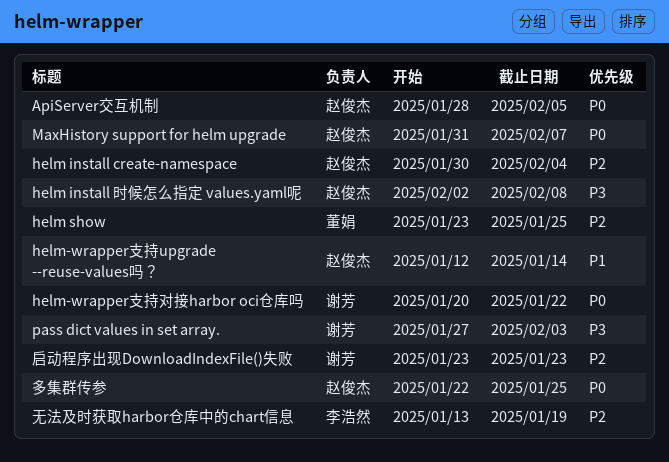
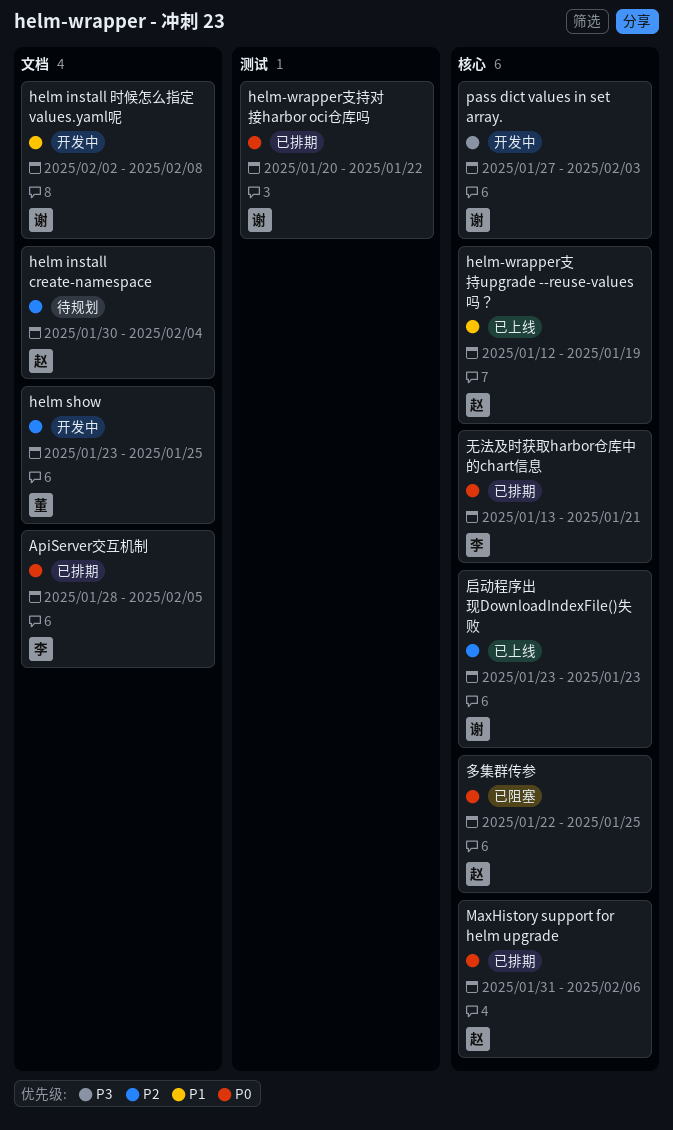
ApiServer交互机制, owner: 赵俊杰 -> 李浩然
helm install 时候怎么指定 values.yaml呢, owner: 赵俊杰 -> 谢芳
helm install 时候怎么指定 values.yaml呢, priority: P3 -> P1
helm-wrapper支持upgrade --reuse-values吗？, due: Jan 14 -> Jan 19
MaxHistory support for helm upgrade, due: Feb 7 -> Feb 6
无法及时获取harbor仓库中的chart信息, priority: P2 -> P0
无法及时获取harbor仓库中的chart信息, due: Jan 19 -> Jan 21

